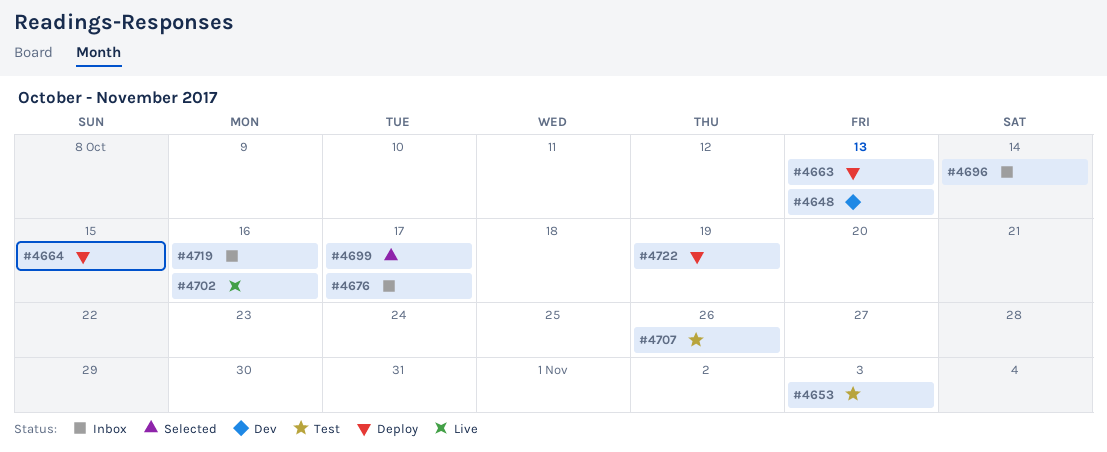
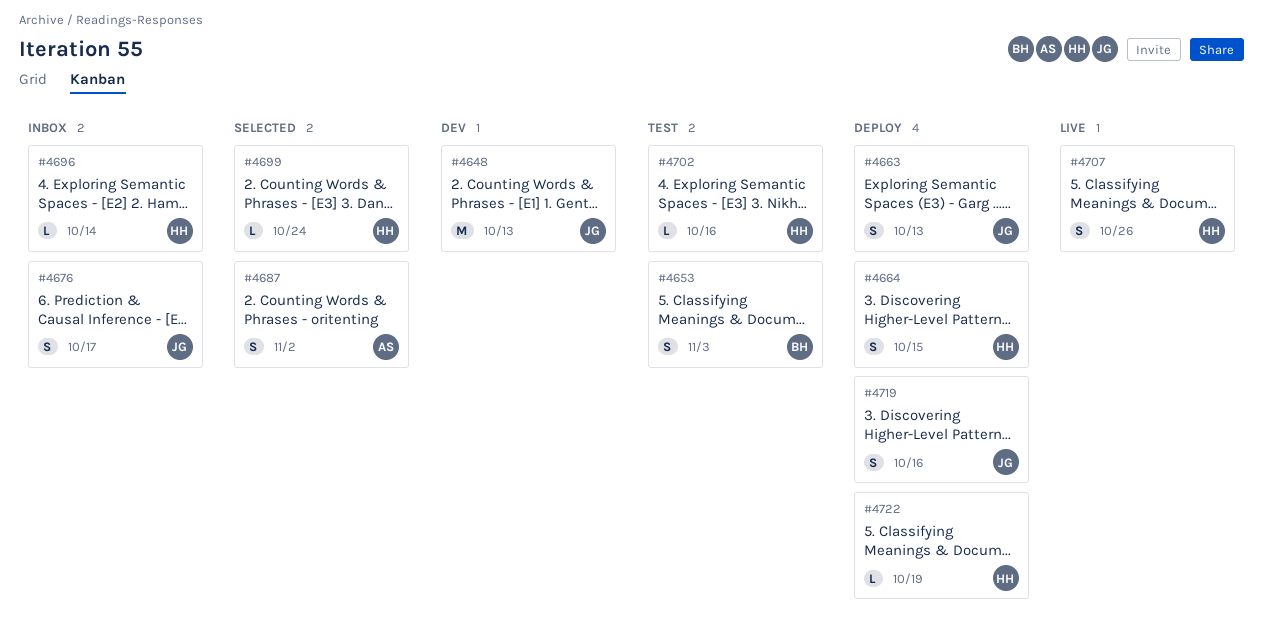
#4687: none -> present
#4699, due: Oct 17 -> Oct 24
#4702, status: Live -> Test
#4707, status: Test -> Live
#4719, status: Inbox -> Deploy

